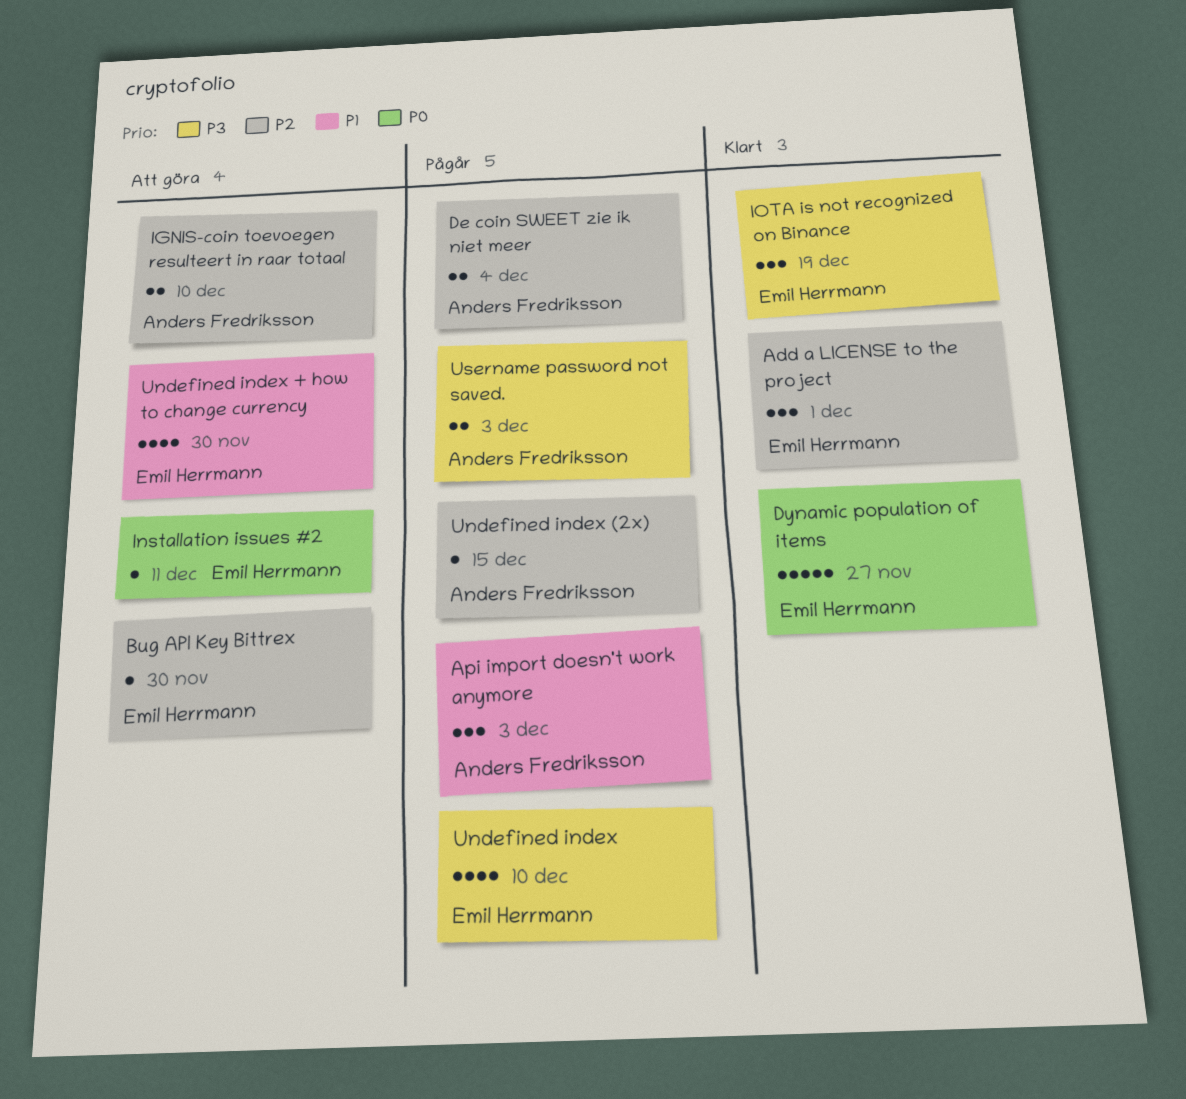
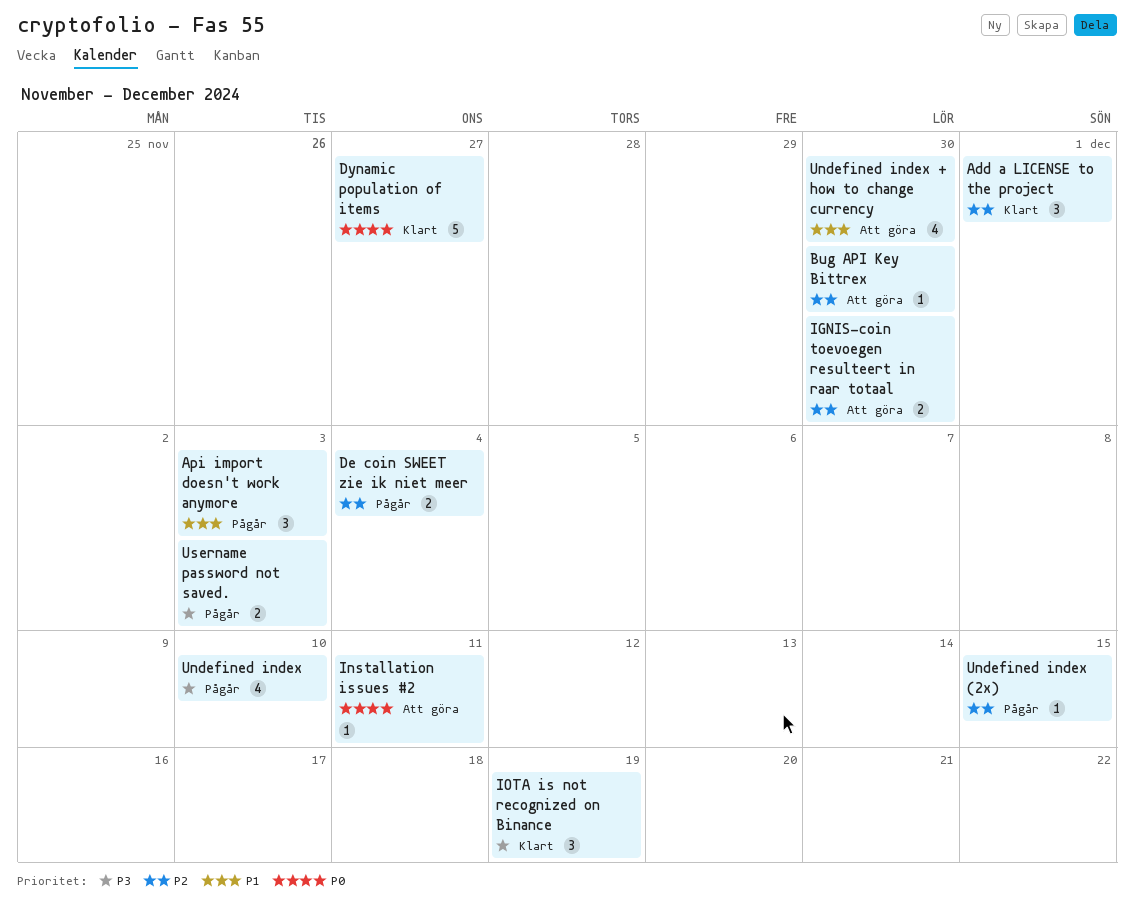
IGNIS-coin toevoegen resulteert in raar totaal, due: Dec 10 -> Nov 30

